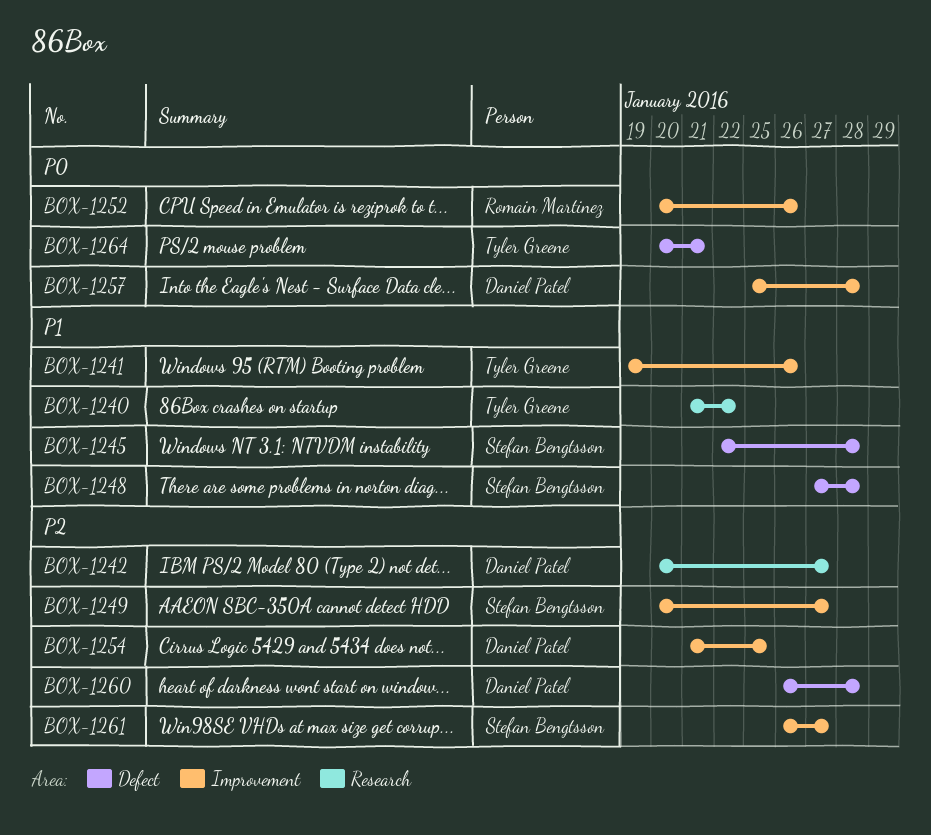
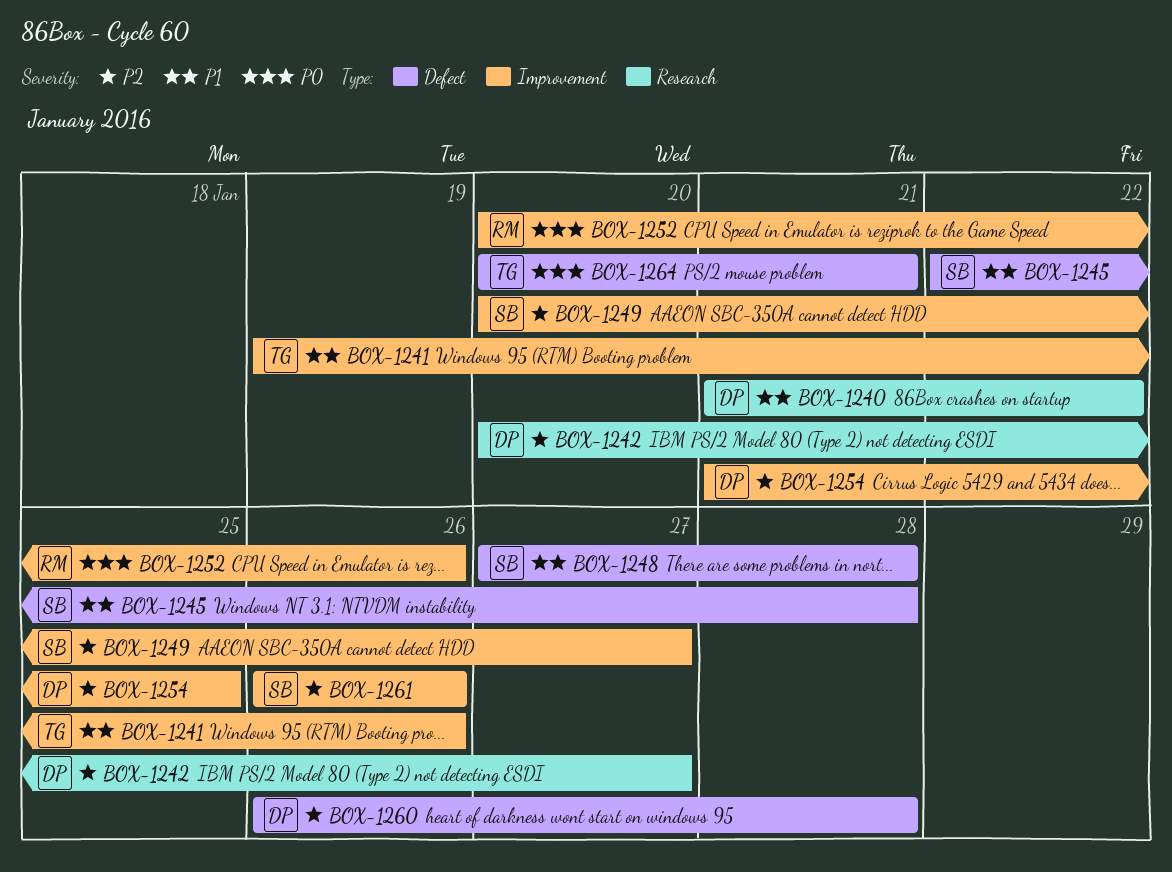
BOX-1240, owner: Tyler Greene -> Daniel Patel
BOX-1257: present -> none
BOX-1261, due: Jan 27 -> Jan 26

